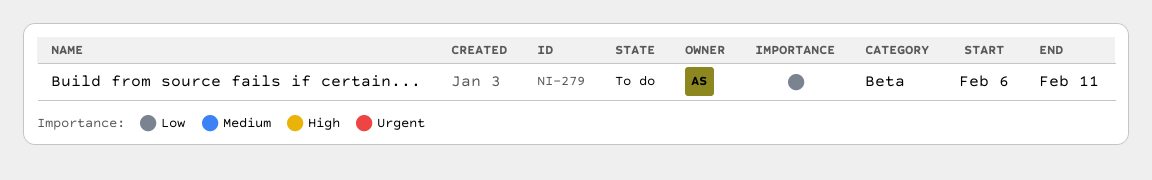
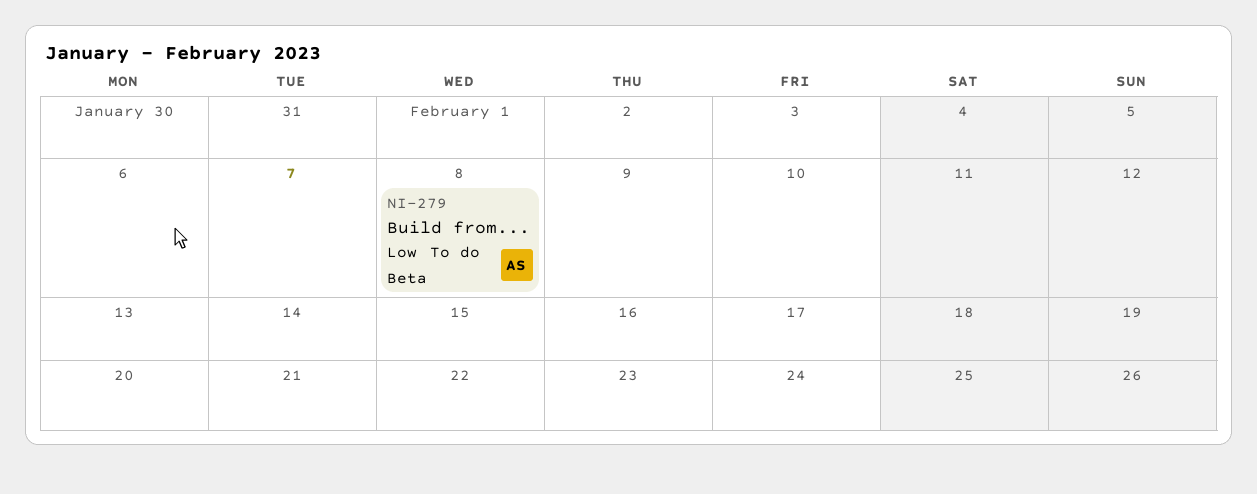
NI-279, due: Feb 11 -> Feb 8

